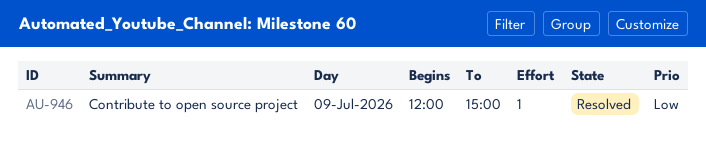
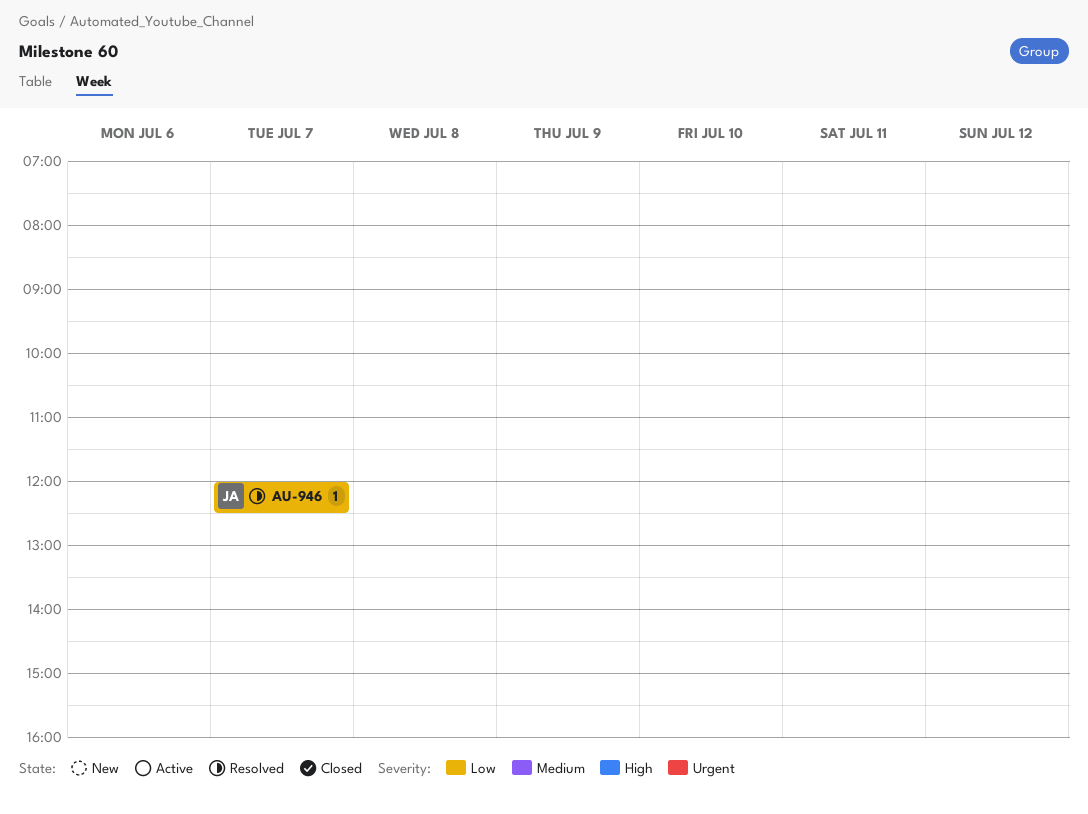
AU-946, day: Jul 9 -> Jul 7
AU-946, ends: 15:00 -> 12:30

